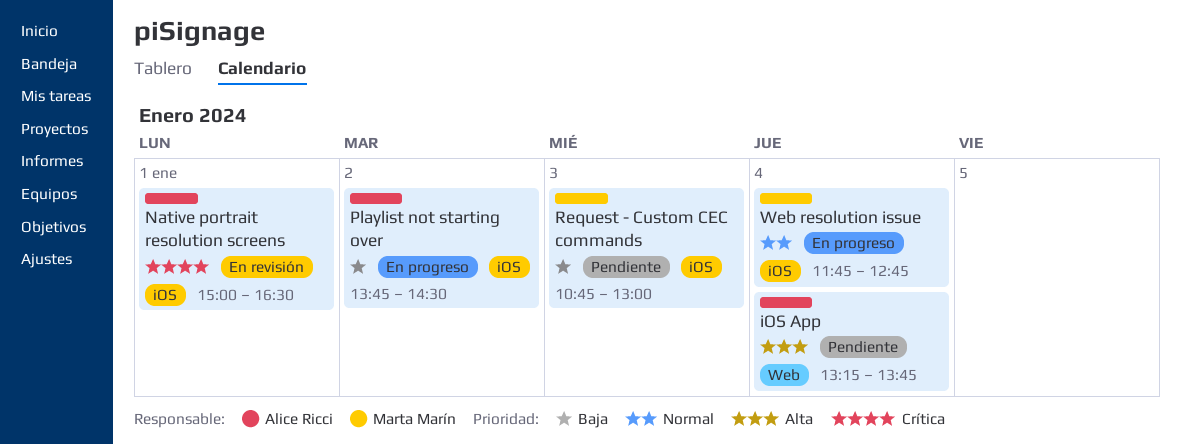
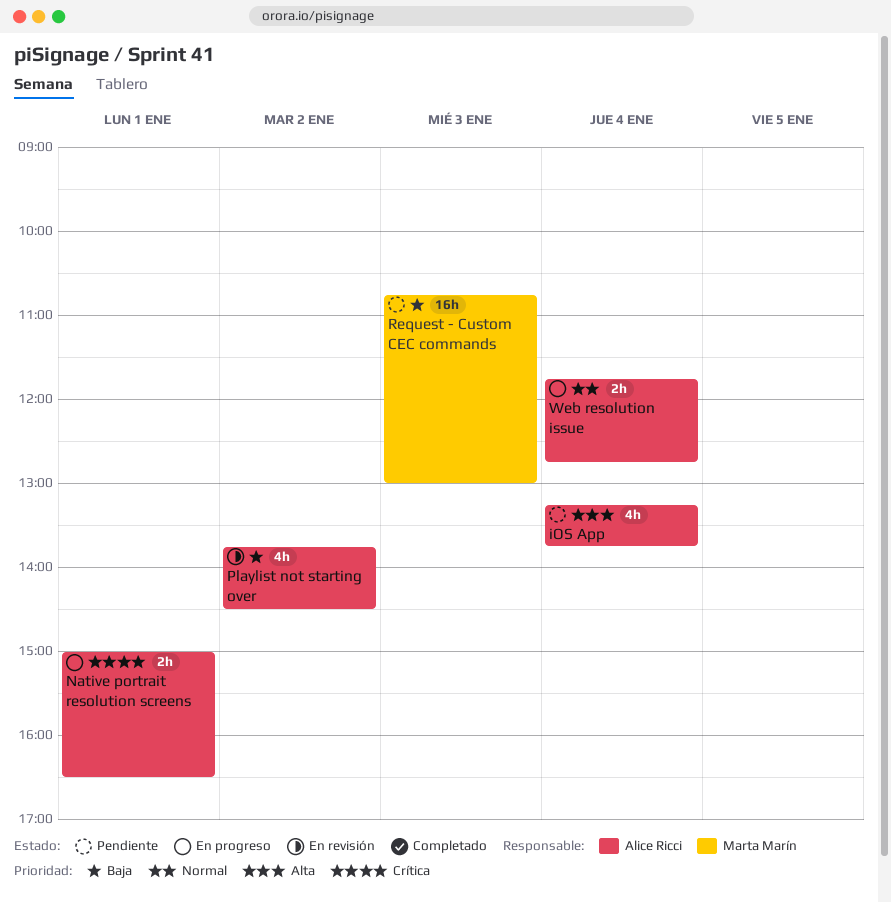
Native portrait resolution screens, status: En revisión -> En progreso
Playlist not starting over, status: En progreso -> En revisión
Web resolution issue, owner: Marta Marín -> Alice Ricci

